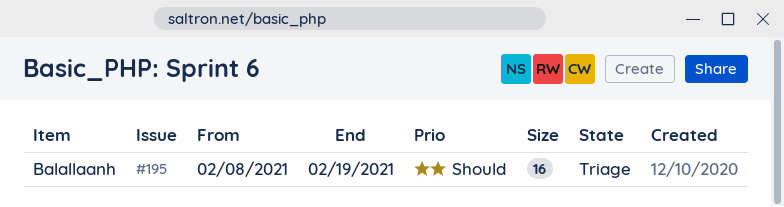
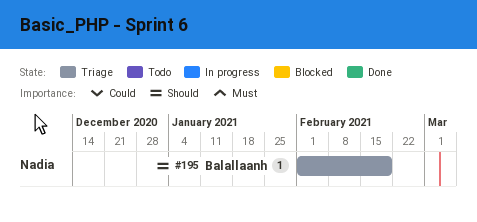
#195, estimate: 16 -> 1
#195, start: Feb 8 -> Feb 1

